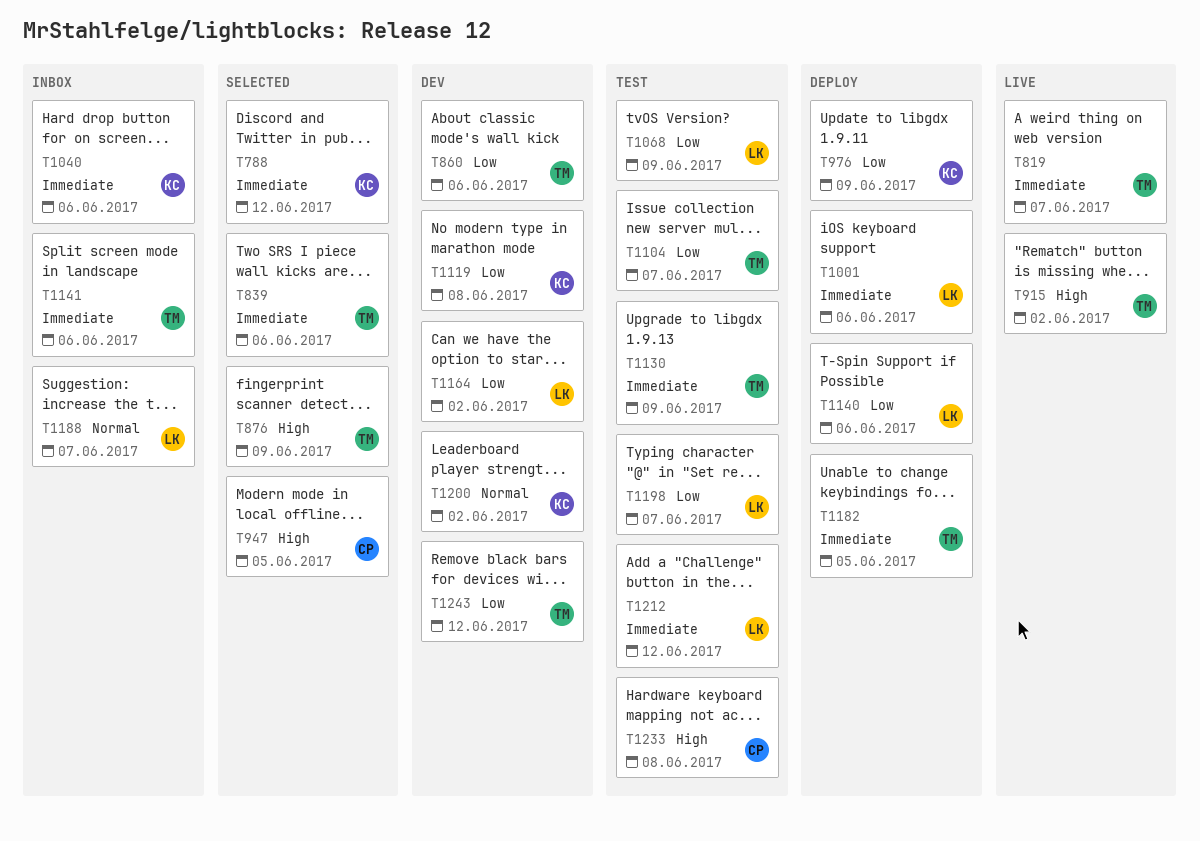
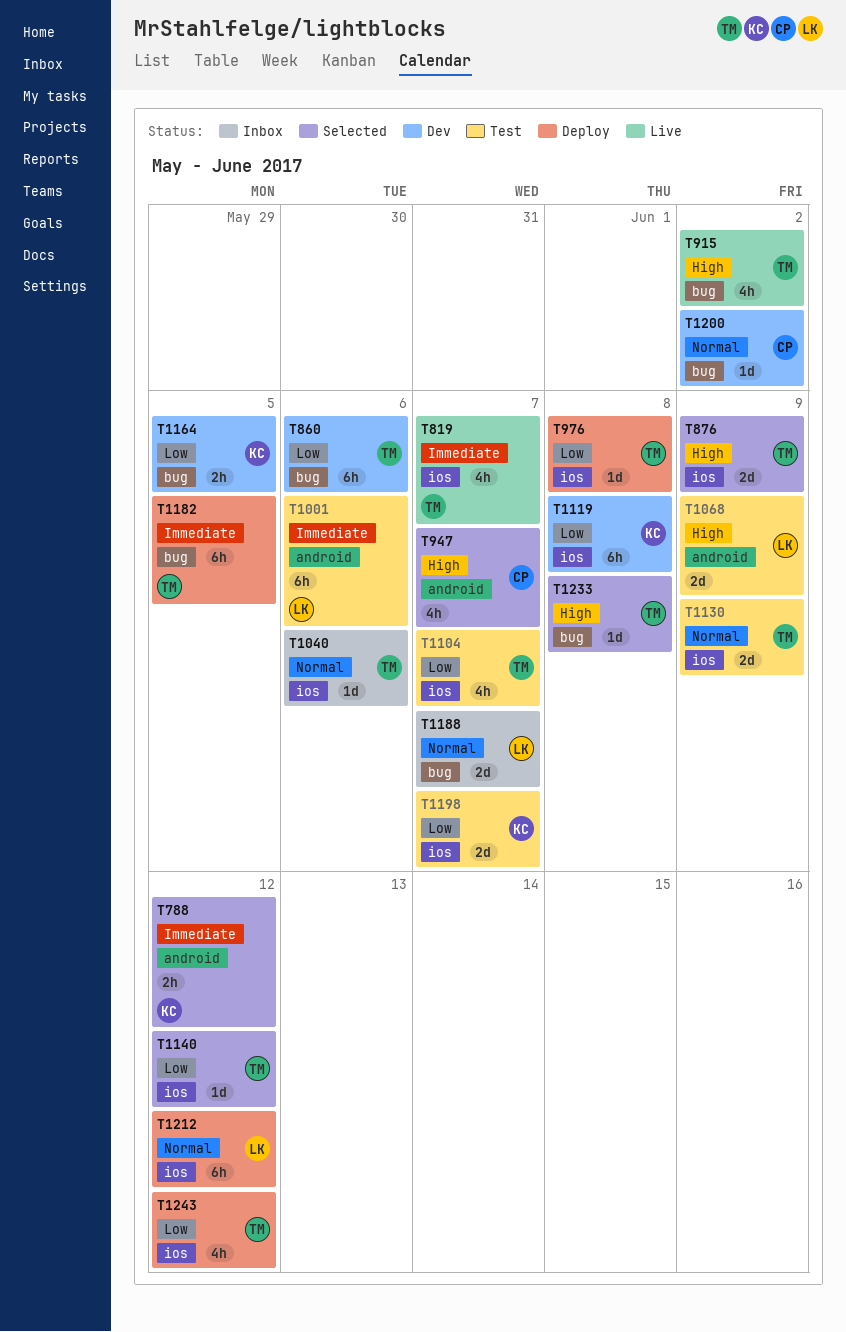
T839: present -> none
T947, due: Jun 5 -> Jun 7
T976, owner: KC -> TM
T976, due: Jun 9 -> Jun 8
T1001, status: Deploy -> Test
T1040, owner: KC -> TM
T1040, priority: Immediate -> Normal
T1068, priority: Low -> High
T1130, priority: Immediate -> Normal
T1140, status: Deploy -> Selected
T1140, owner: LK -> TM
T1140, due: Jun 6 -> Jun 12
T1141: present -> none
T1164, owner: LK -> KC
T1164, due: Jun 2 -> Jun 5
T1198, owner: LK -> KC
T1200, owner: KC -> CP
T1212, status: Test -> Deploy
T1212, priority: Immediate -> Normal
T1233, status: Test -> Selected
T1233, owner: CP -> TM
T1243, status: Dev -> Deploy

